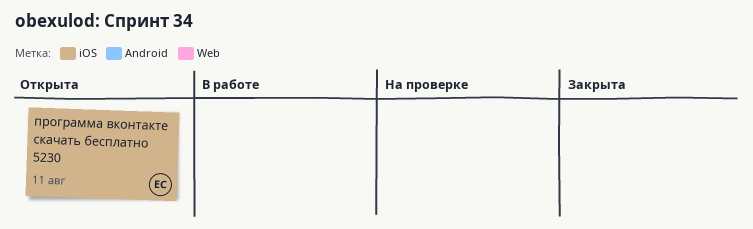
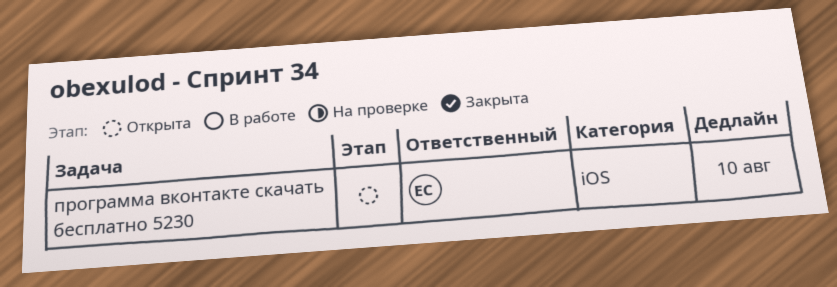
программа вконтакте скачать бесплатно 5230, due: Aug 11 -> Aug 10

